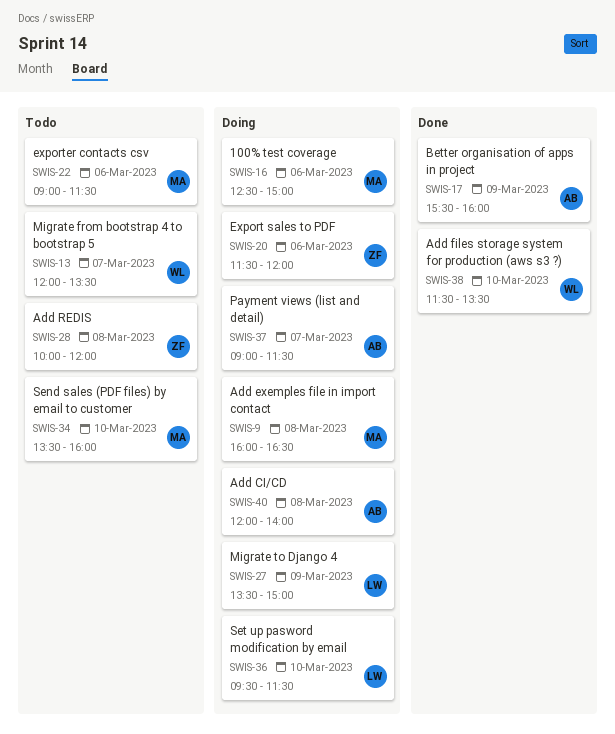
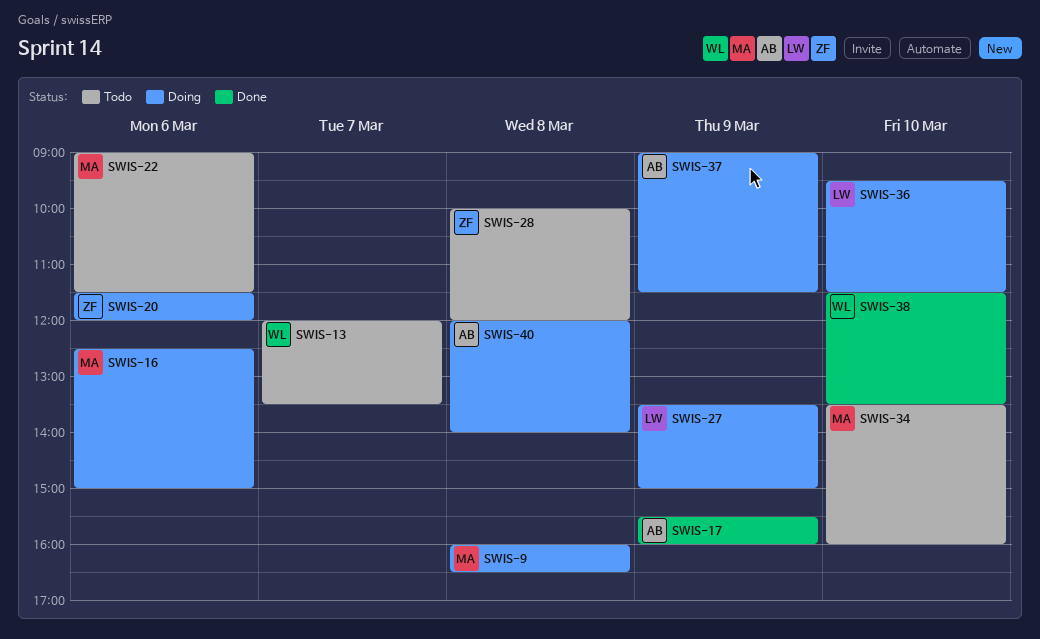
SWIS-37, day: Mar 7 -> Mar 9

